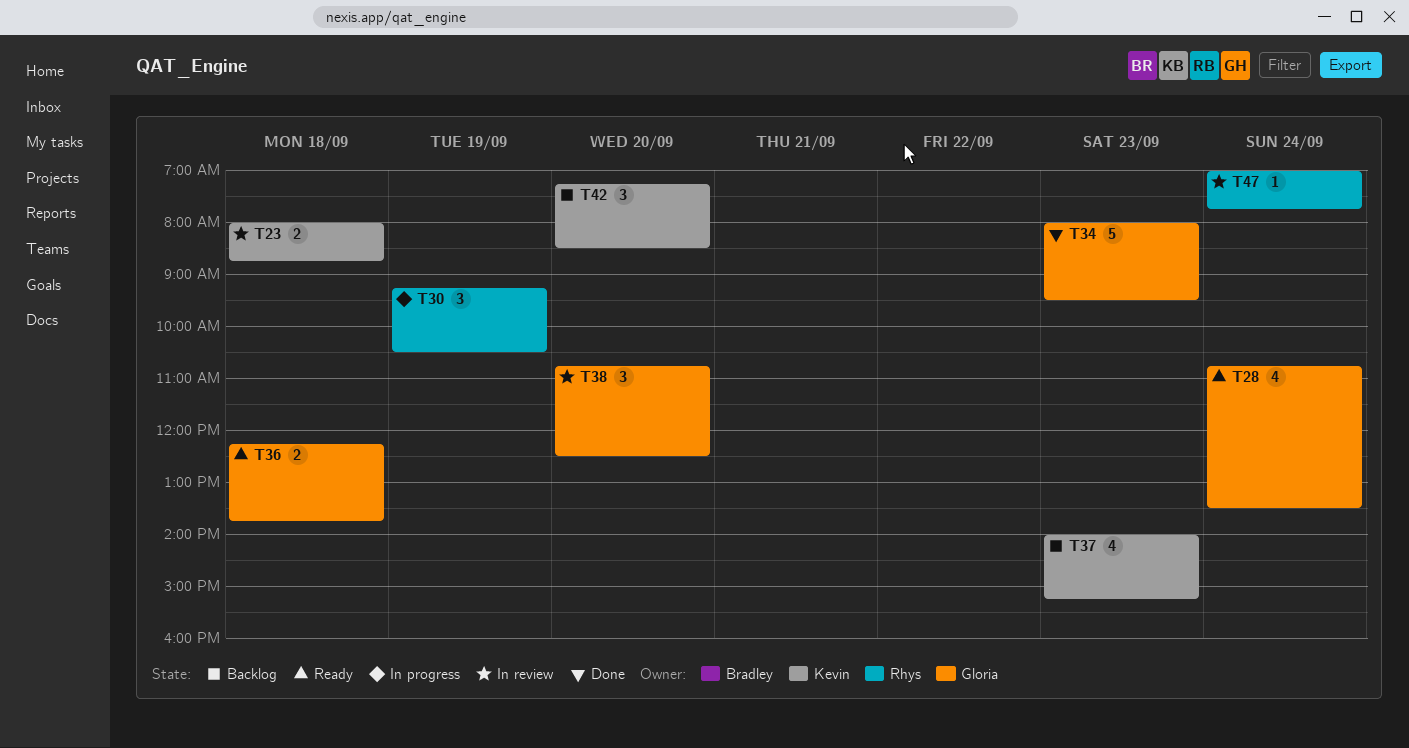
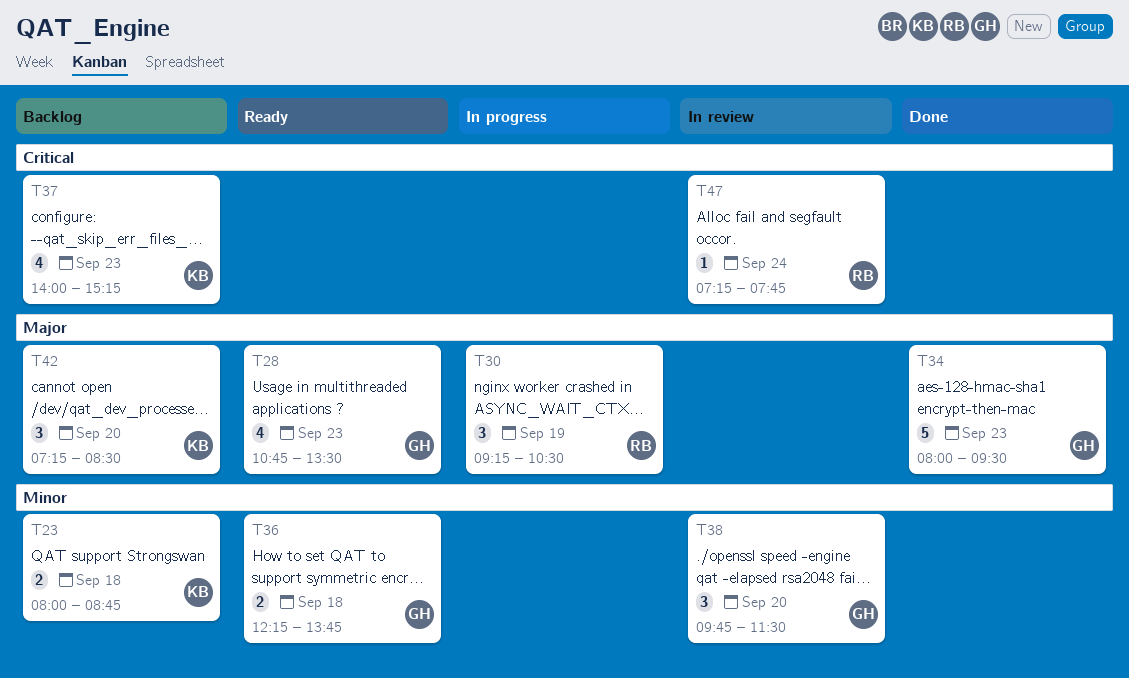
T23, status: In review -> Backlog
T28, day: Sep 24 -> Sep 23
T38, begins: 10:45 -> 09:45
T38, ends: 12:30 -> 11:30
T47, begins: 07:00 -> 07:15

